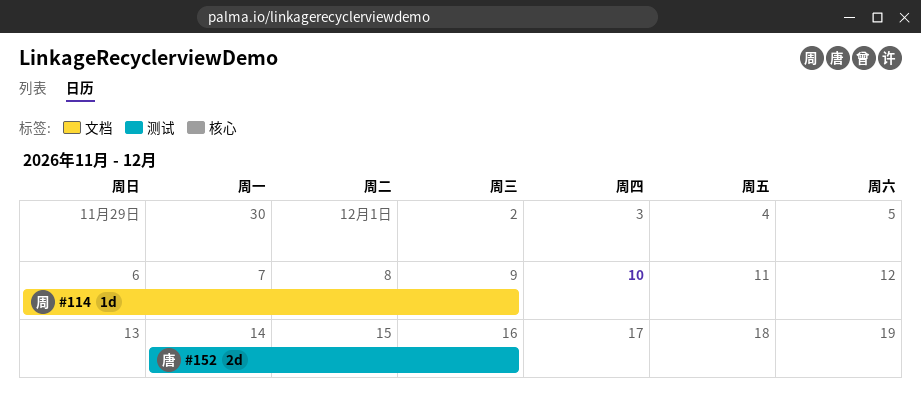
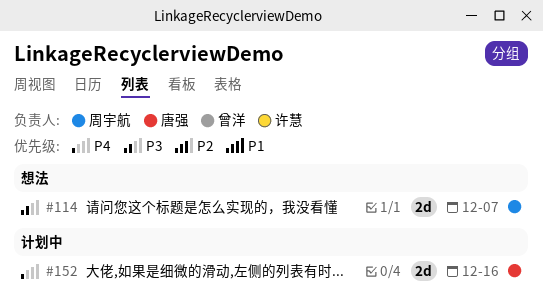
#114, estimate: 1d -> 2d
#114, due: Dec 9 -> Dec 7

